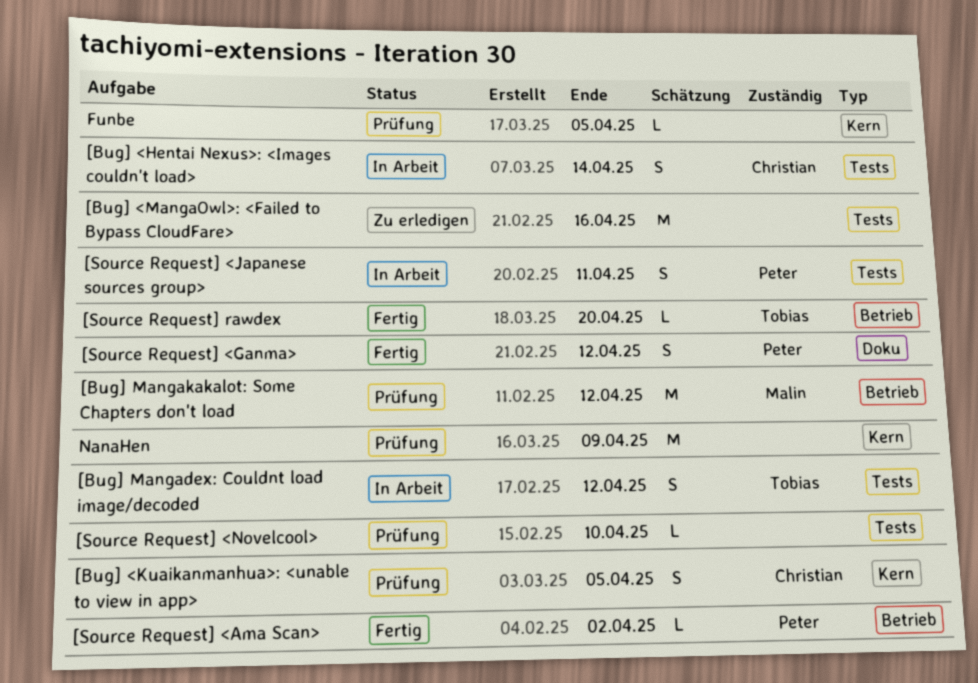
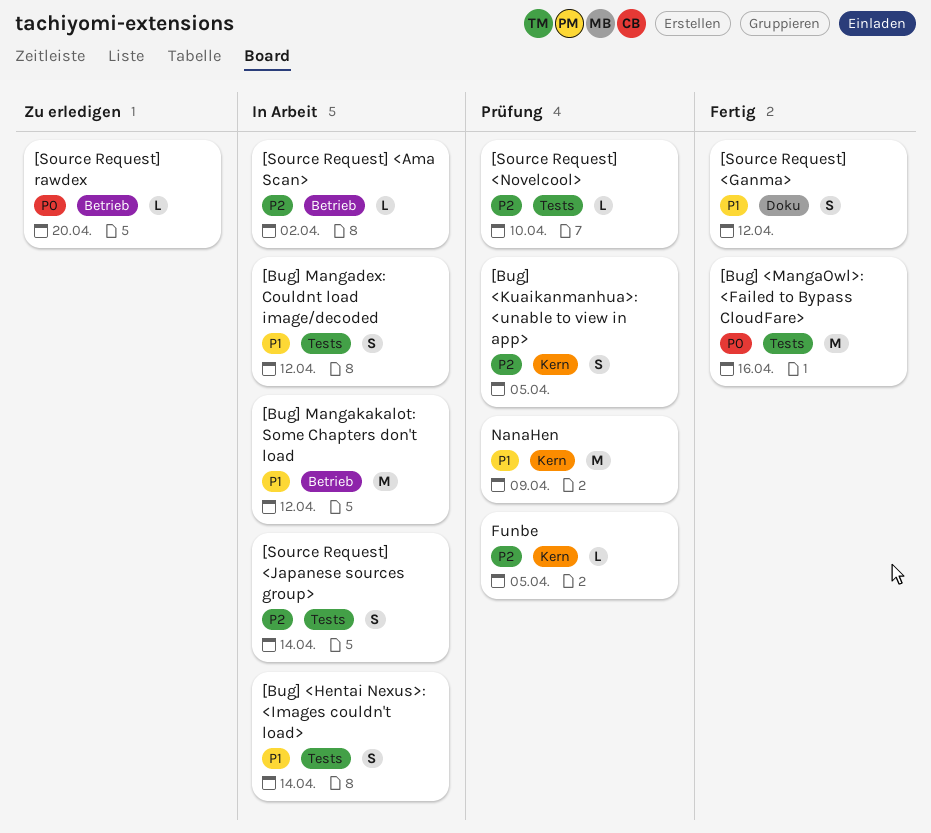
[Bug] <MangaOwl>: <Failed to Bypass CloudFare>, status: Zu erledigen -> Fertig
[Bug] Mangakakalot: Some Chapters don't load, status: Prüfung -> In Arbeit
[Source Request] <Ama Scan>, status: Fertig -> In Arbeit
[Source Request] <Japanese sources group>, due: Apr 11 -> Apr 14
[Source Request] rawdex, status: Fertig -> Zu erledigen

